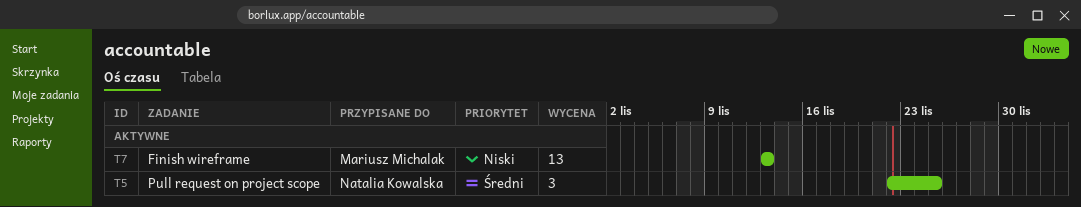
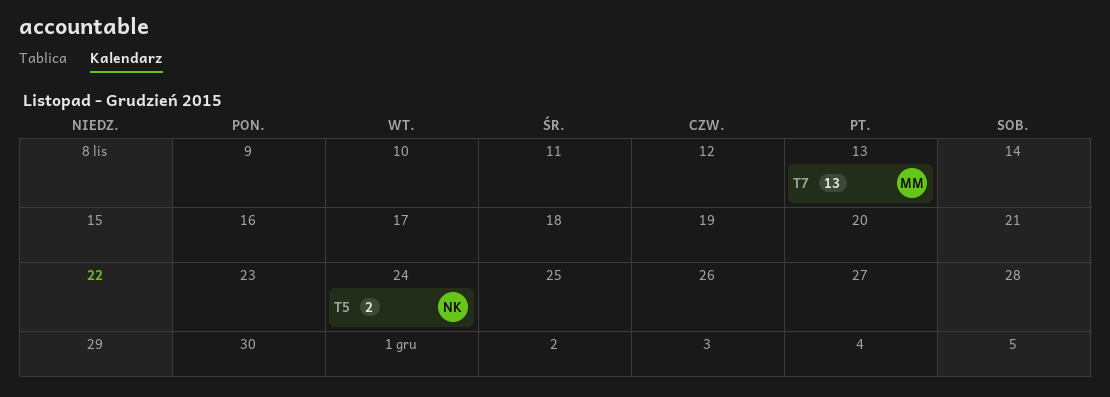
T5, estimate: 3 -> 2
T5, due: Nov 25 -> Nov 24

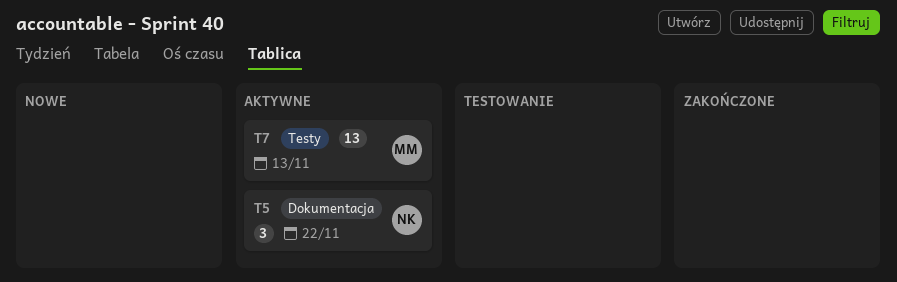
T5, estimate: 2 -> 3
T5, due: Nov 24 -> Nov 22

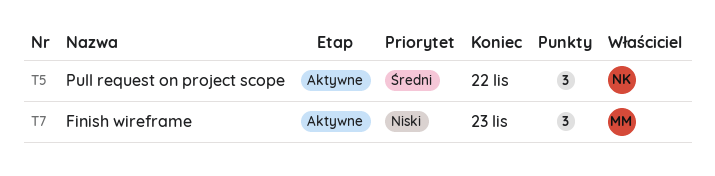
T7, estimate: 13 -> 3
T7, due: Nov 13 -> Nov 23

